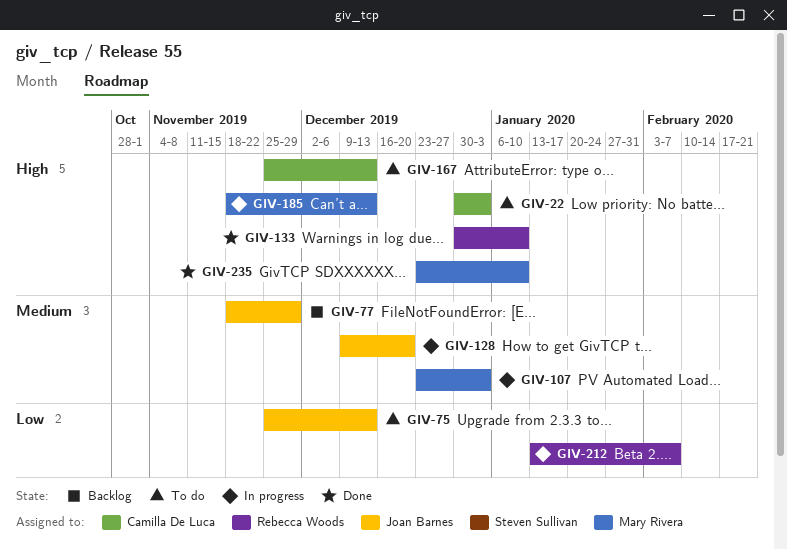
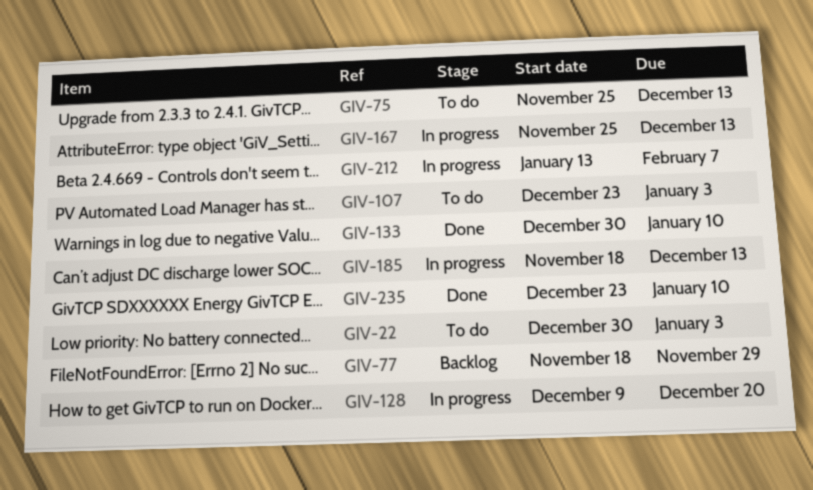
GIV-107, status: In progress -> To do
GIV-167, status: To do -> In progress

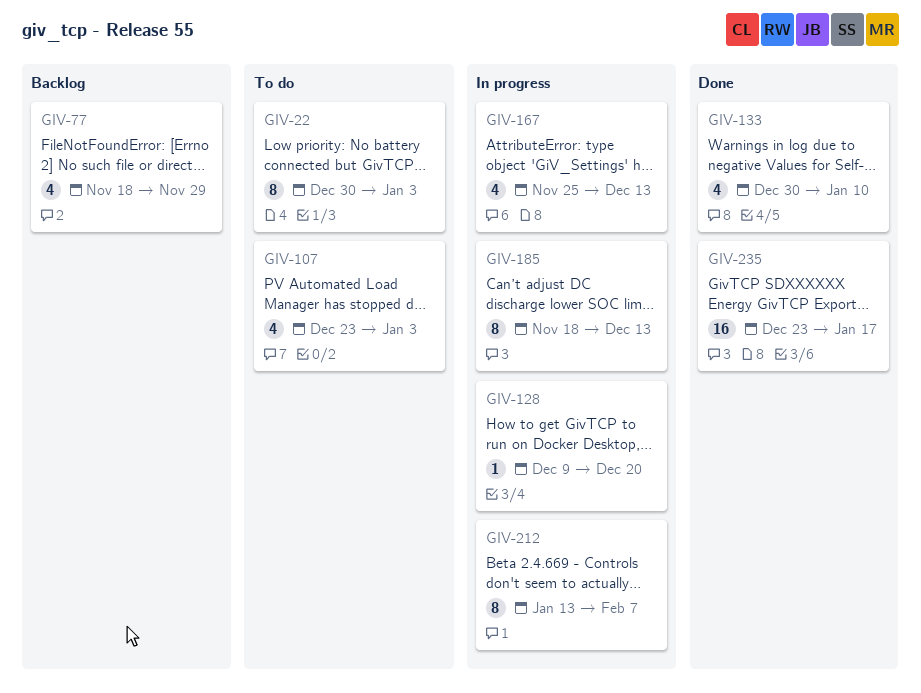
GIV-75: present -> none
GIV-235, due: Jan 10 -> Jan 17

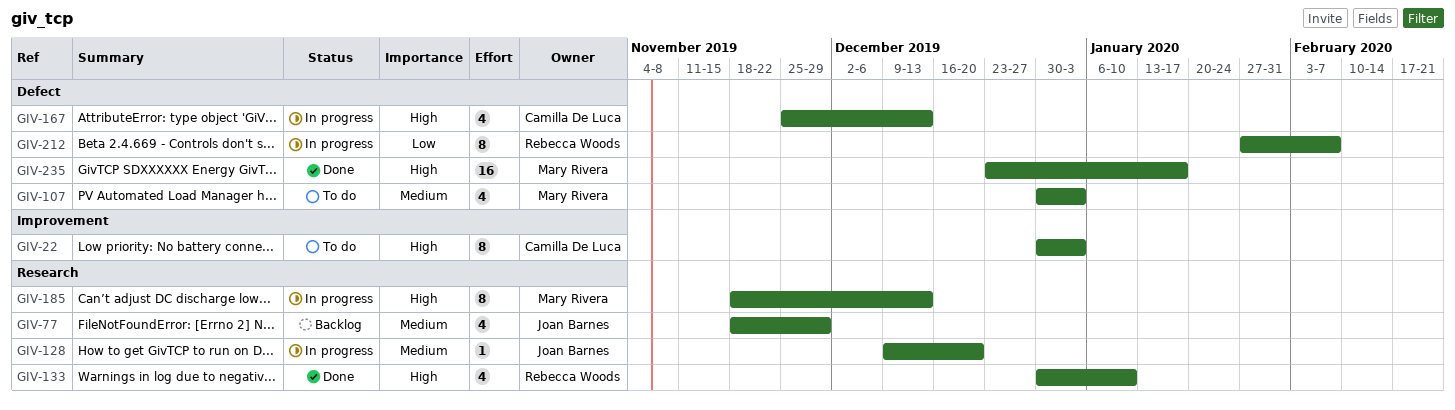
GIV-107, start: Dec 23 -> Dec 30
GIV-212, start: Jan 13 -> Jan 27

